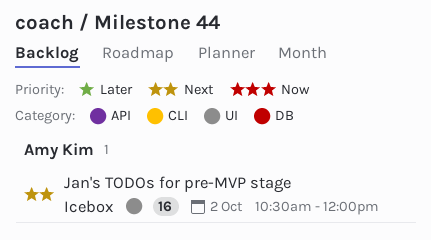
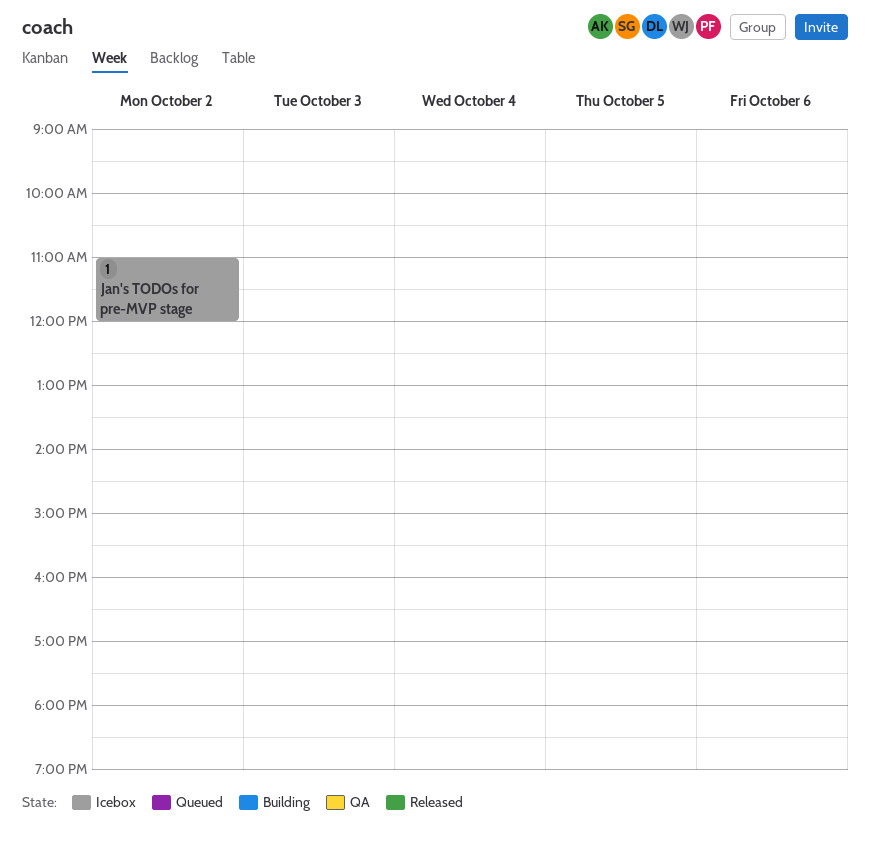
Jan's TODOs for pre-MVP stage, estimate: 16 -> 1
Jan's TODOs for pre-MVP stage, begins: 10:30 -> 11:00

